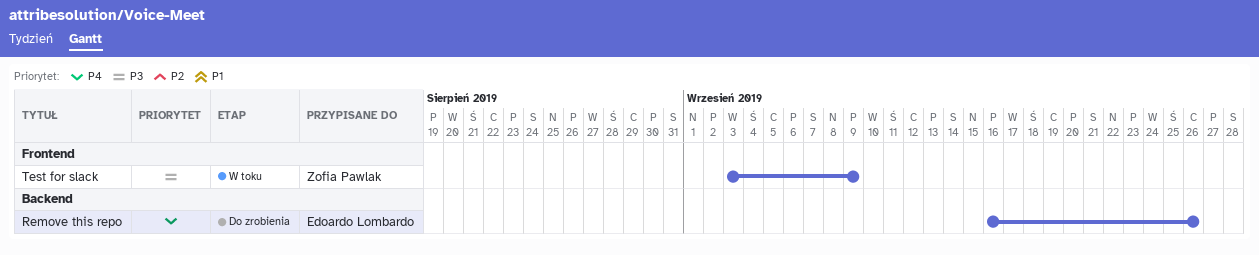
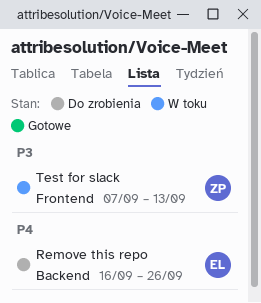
Test for slack, start: Sep 3 -> Sep 7
Test for slack, due: Sep 9 -> Sep 13

